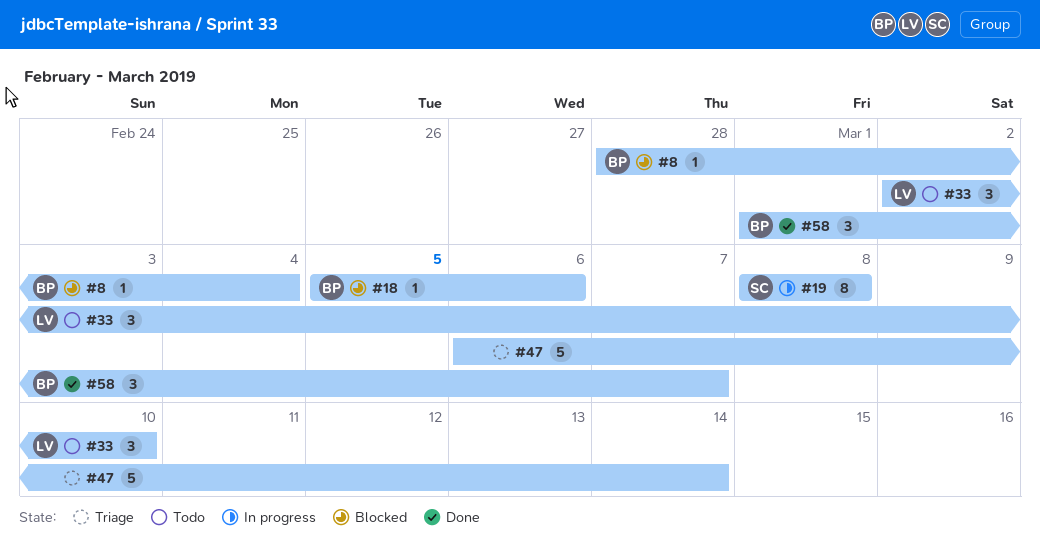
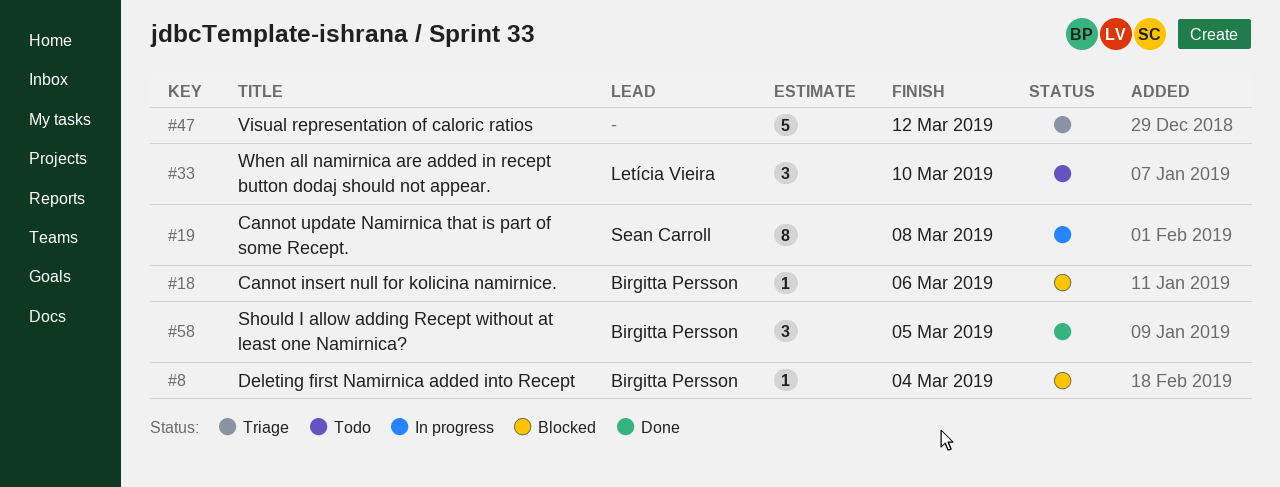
#47, due: Mar 14 -> Mar 12
#58, due: Mar 7 -> Mar 5

